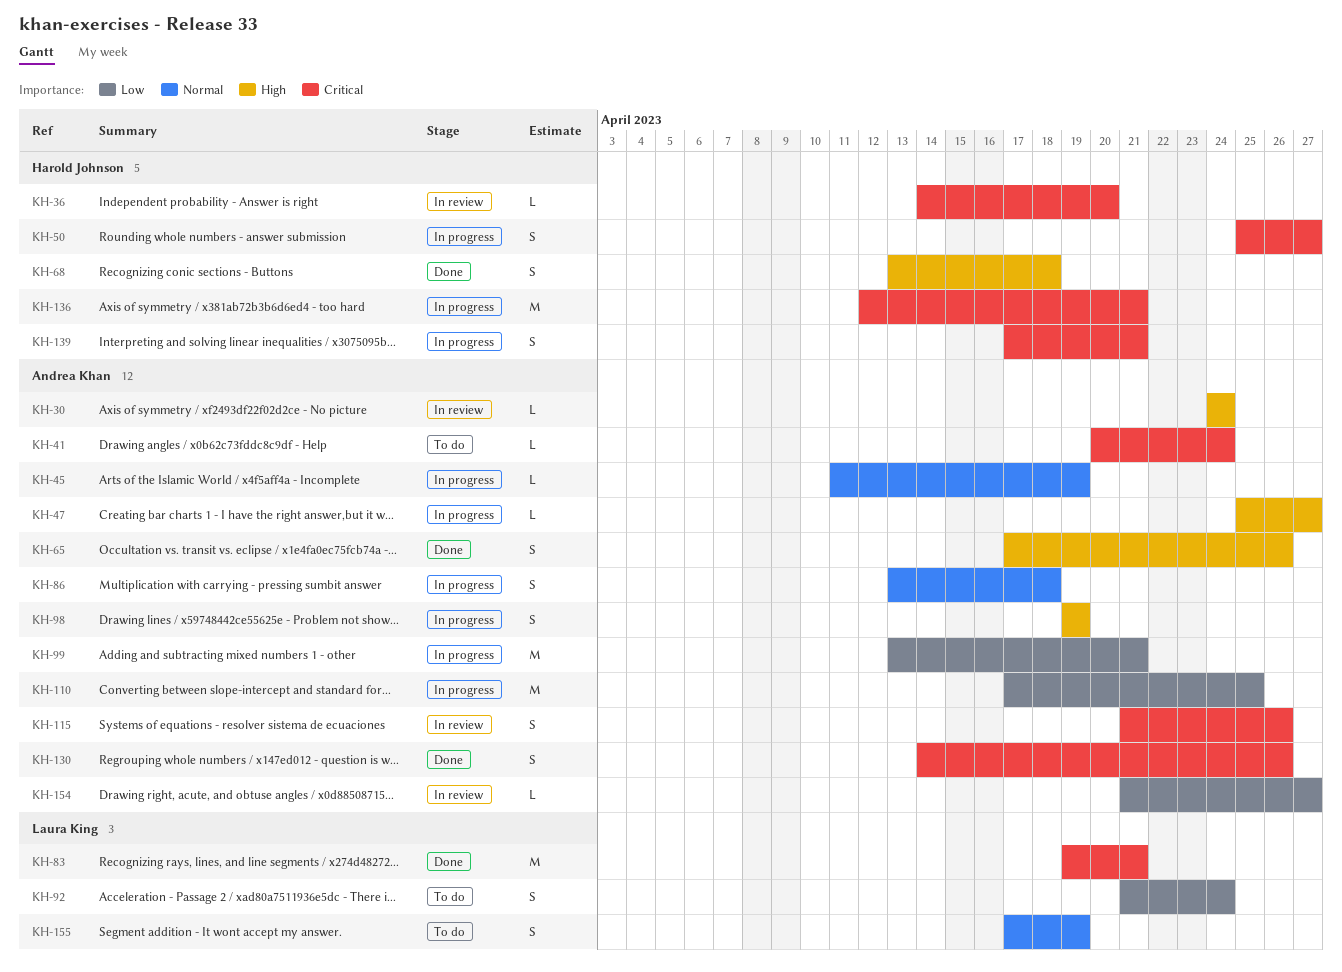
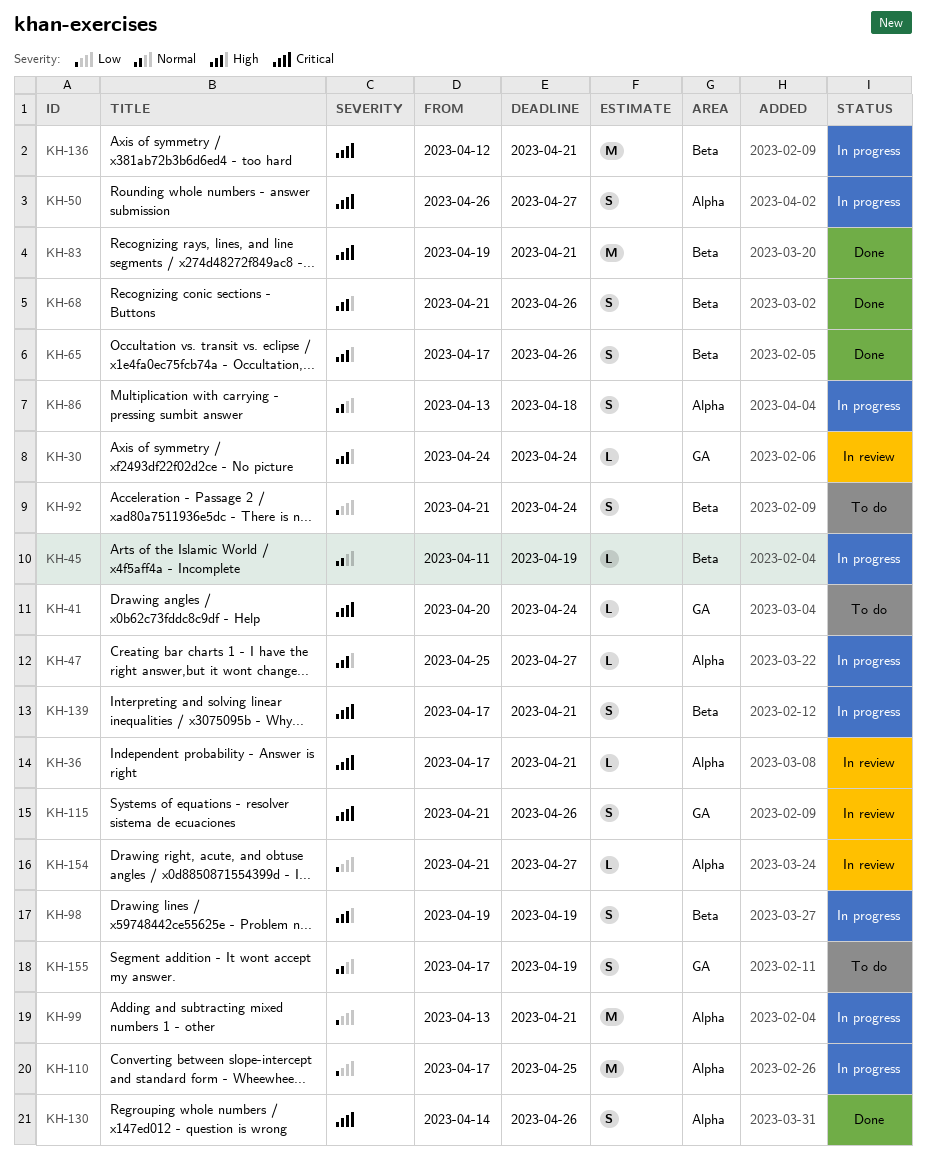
KH-36, start: Apr 14 -> Apr 17
KH-36, due: Apr 20 -> Apr 21
KH-50, start: Apr 25 -> Apr 26
KH-68, start: Apr 13 -> Apr 21
KH-68, due: Apr 18 -> Apr 26

